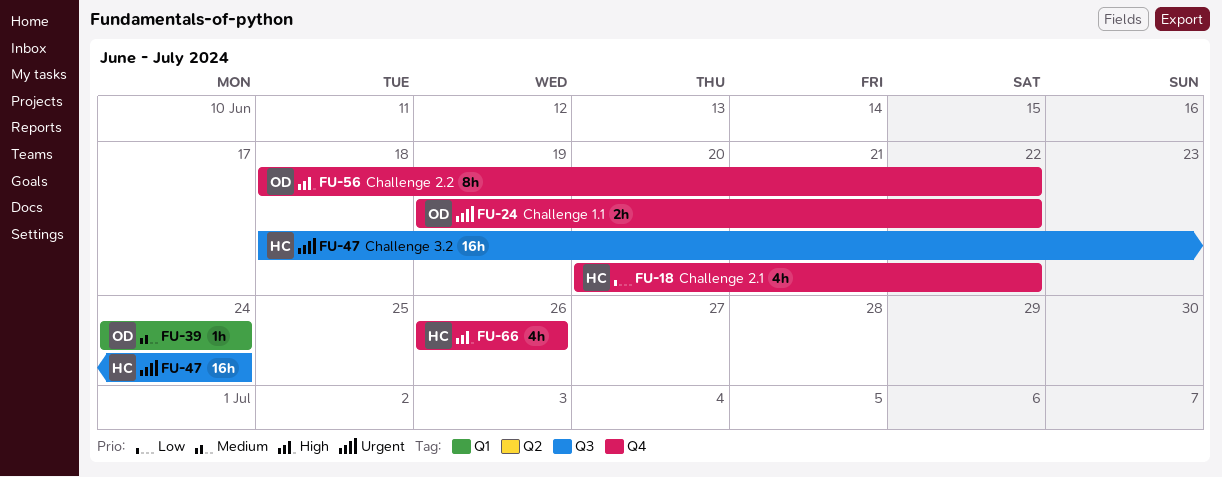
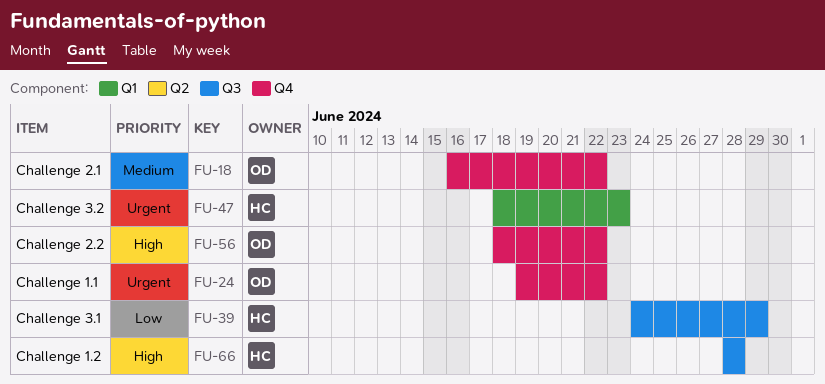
FU-18, owner: HC -> OD
FU-18, priority: Low -> Medium
FU-18, start: Jun 20 -> Jun 16
FU-39, owner: OD -> HC
FU-39, priority: Medium -> Low
FU-39, label: Q1 -> Q3
FU-39, due: Jun 24 -> Jun 29
FU-47, label: Q3 -> Q1
FU-47, due: Jun 24 -> Jun 23
FU-66, label: Q4 -> Q3
FU-66, start: Jun 26 -> Jun 28
FU-66, due: Jun 26 -> Jun 28

